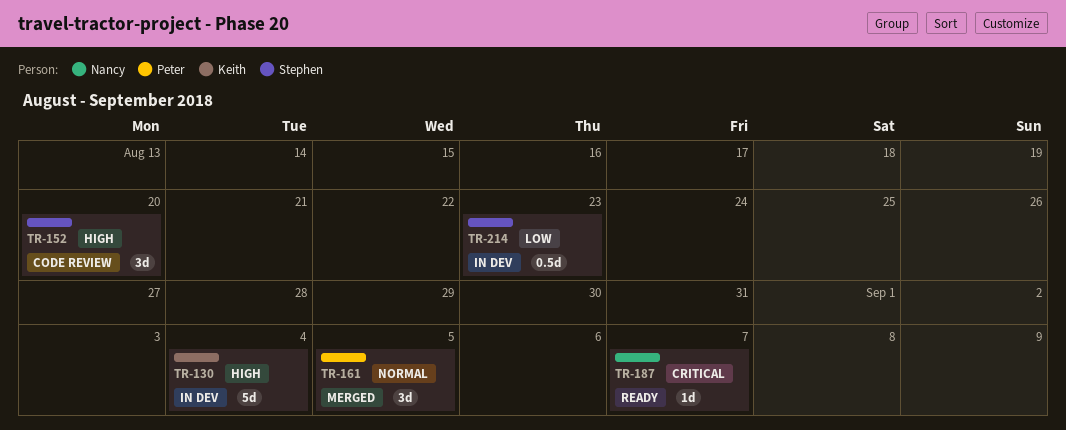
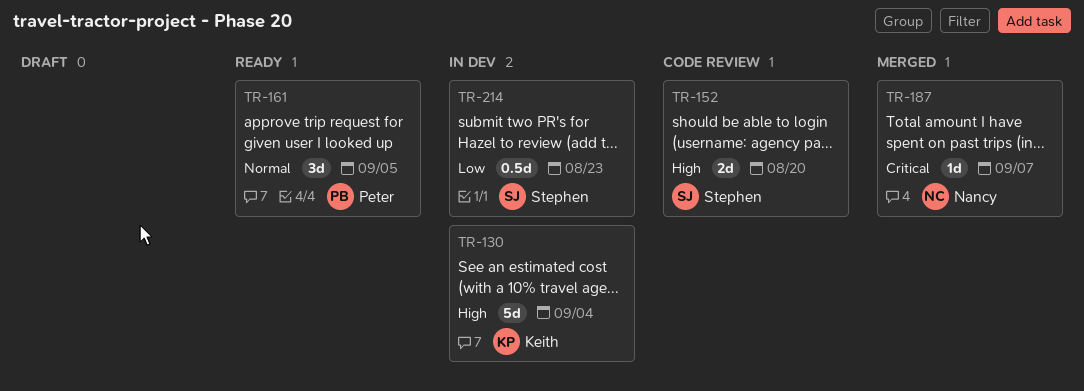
TR-152, estimate: 3d -> 2d
TR-161, status: Merged -> Ready
TR-187, status: Ready -> Merged

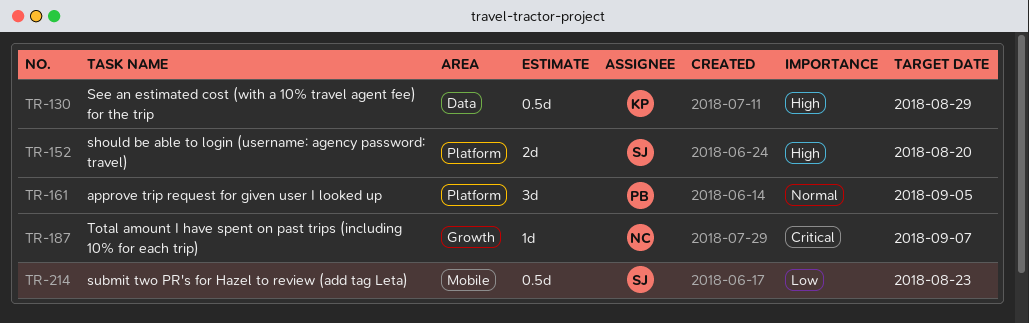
TR-130, estimate: 5d -> 0.5d
TR-130, due: Sep 4 -> Aug 29

